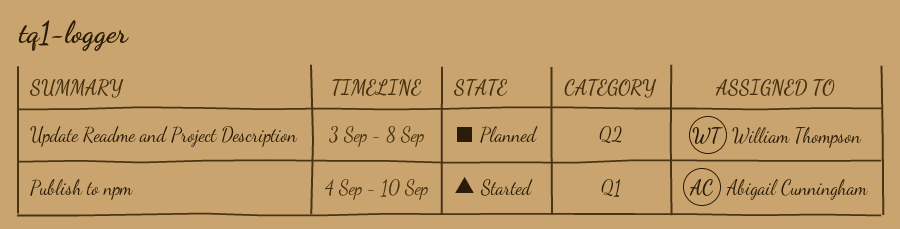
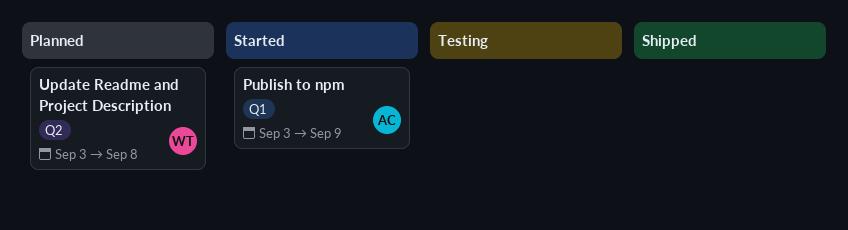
Publish to npm, start: Sep 4 -> Sep 3
Publish to npm, due: Sep 10 -> Sep 9

